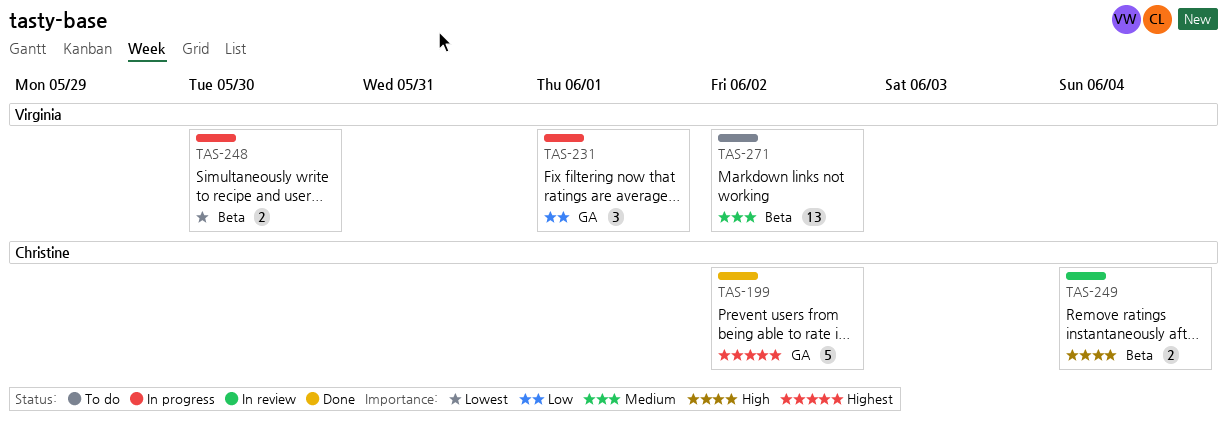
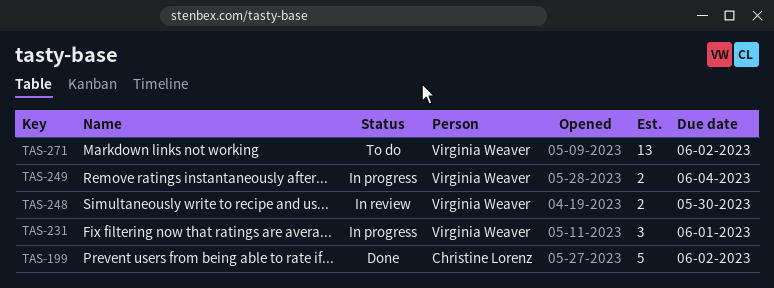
TAS-248, status: In progress -> In review
TAS-249, status: In review -> In progress
TAS-249, owner: Christine Lorenz -> Virginia Weaver

